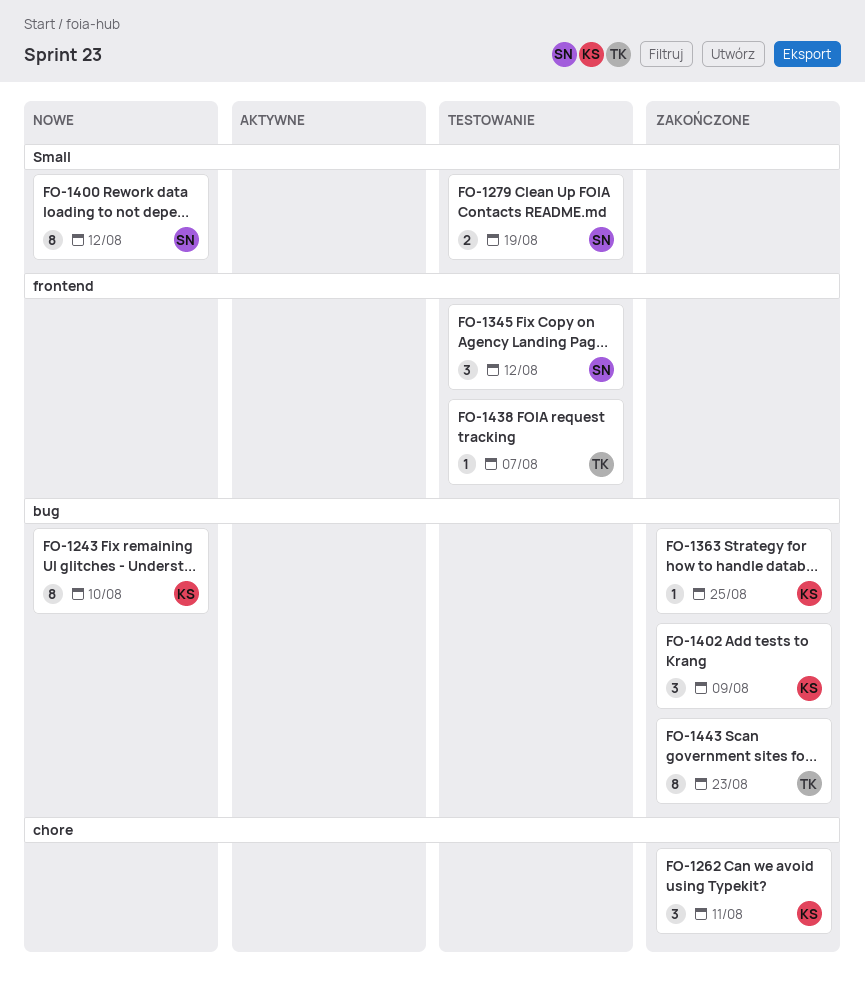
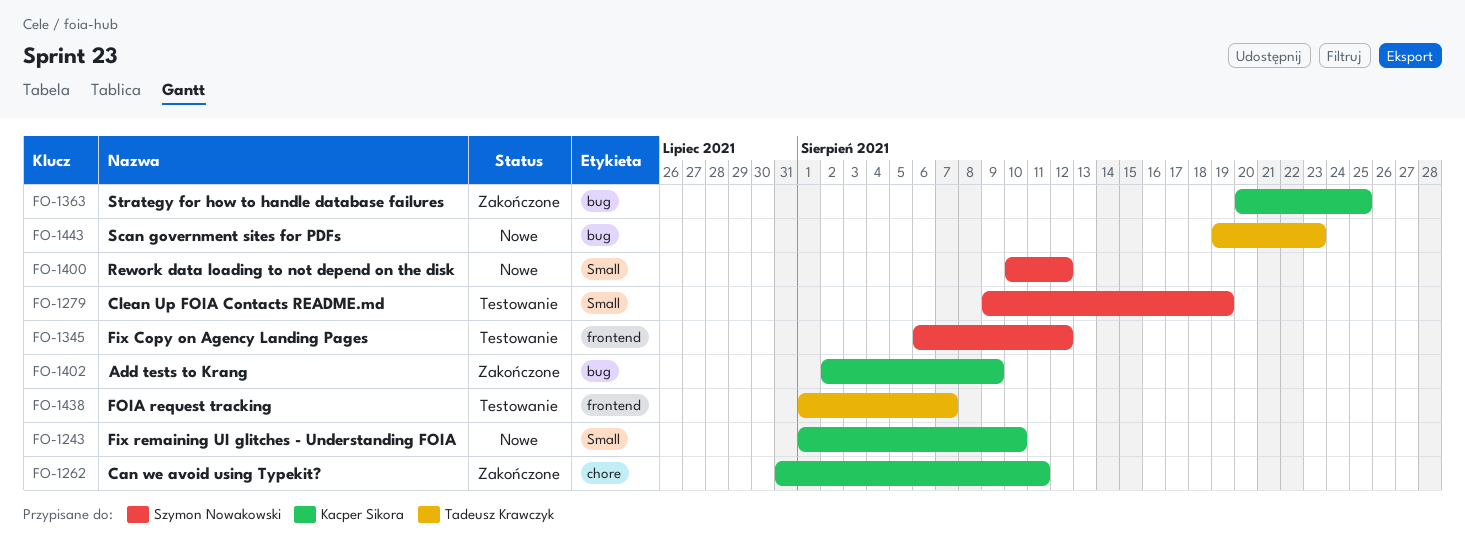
FO-1243, label: bug -> Small
FO-1443, status: Zakończone -> Nowe

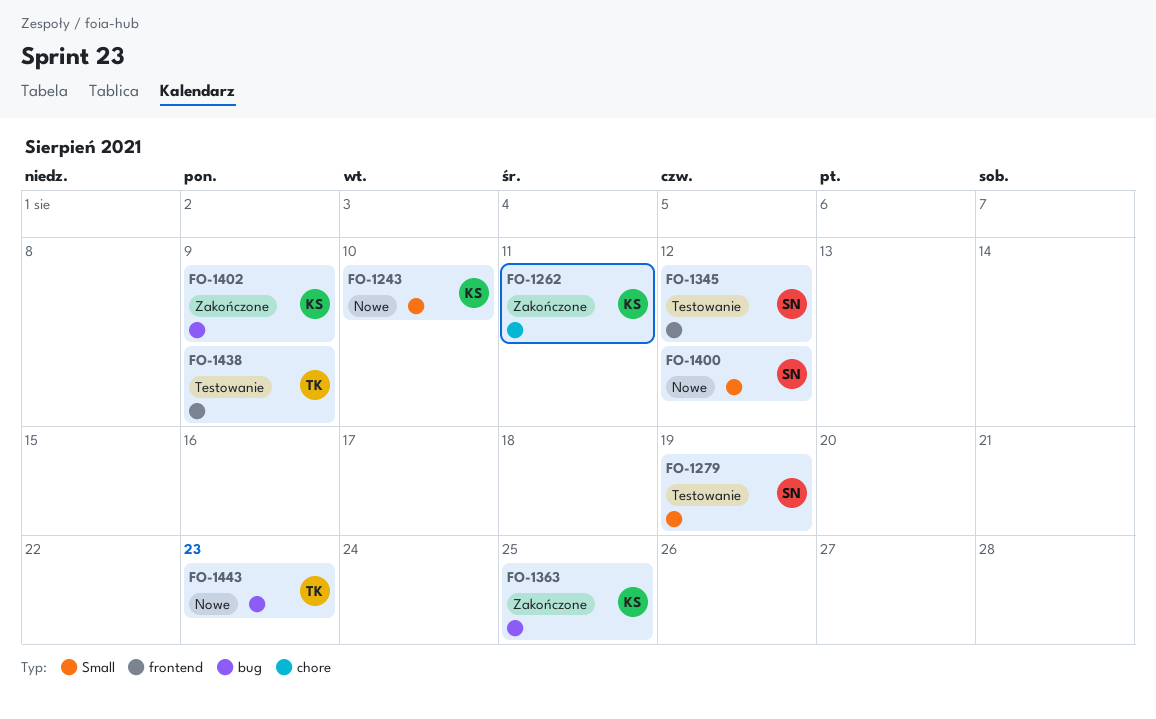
FO-1438, due: Aug 7 -> Aug 9

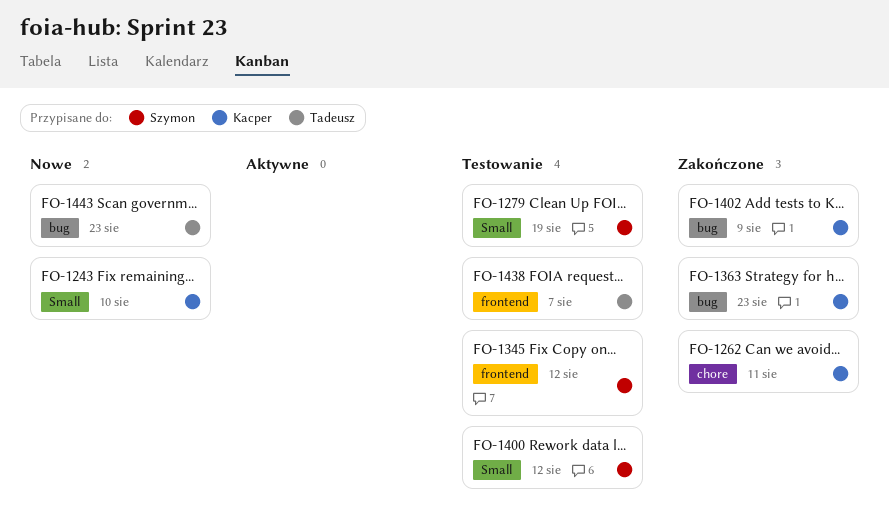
FO-1363, due: Aug 25 -> Aug 23
FO-1400, status: Nowe -> Testowanie
FO-1438, due: Aug 9 -> Aug 7

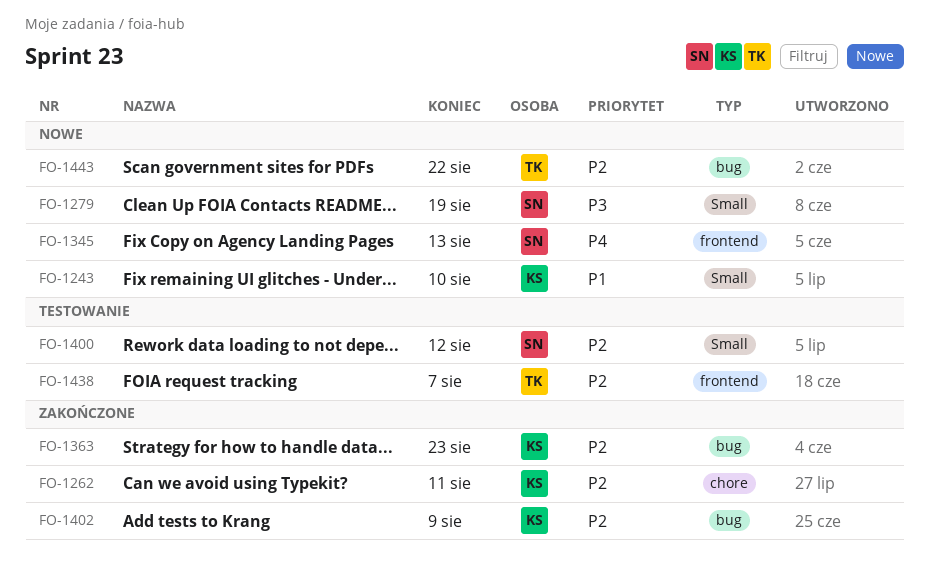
FO-1279, status: Testowanie -> Nowe
FO-1345, status: Testowanie -> Nowe
FO-1345, due: Aug 12 -> Aug 13
FO-1443, due: Aug 23 -> Aug 22

